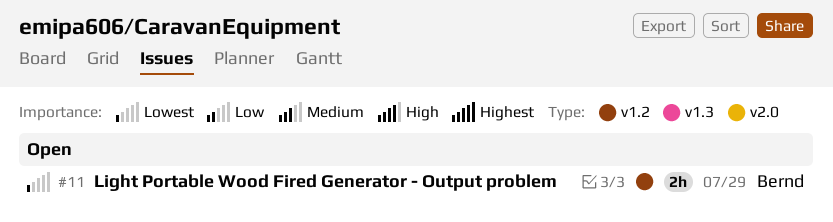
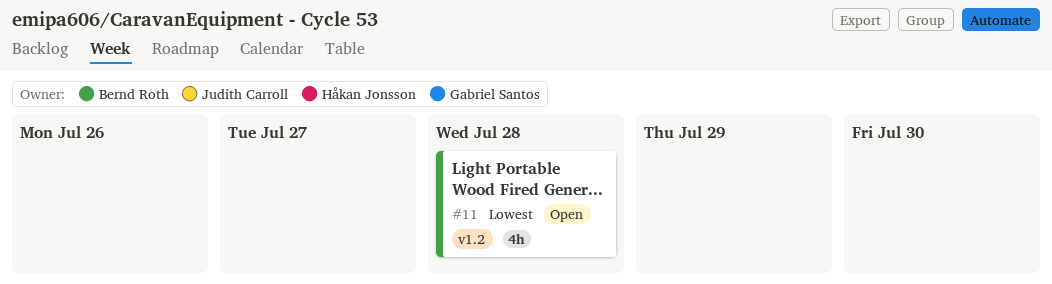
#11, estimate: 2h -> 4h
#11, due: Jul 29 -> Jul 28

